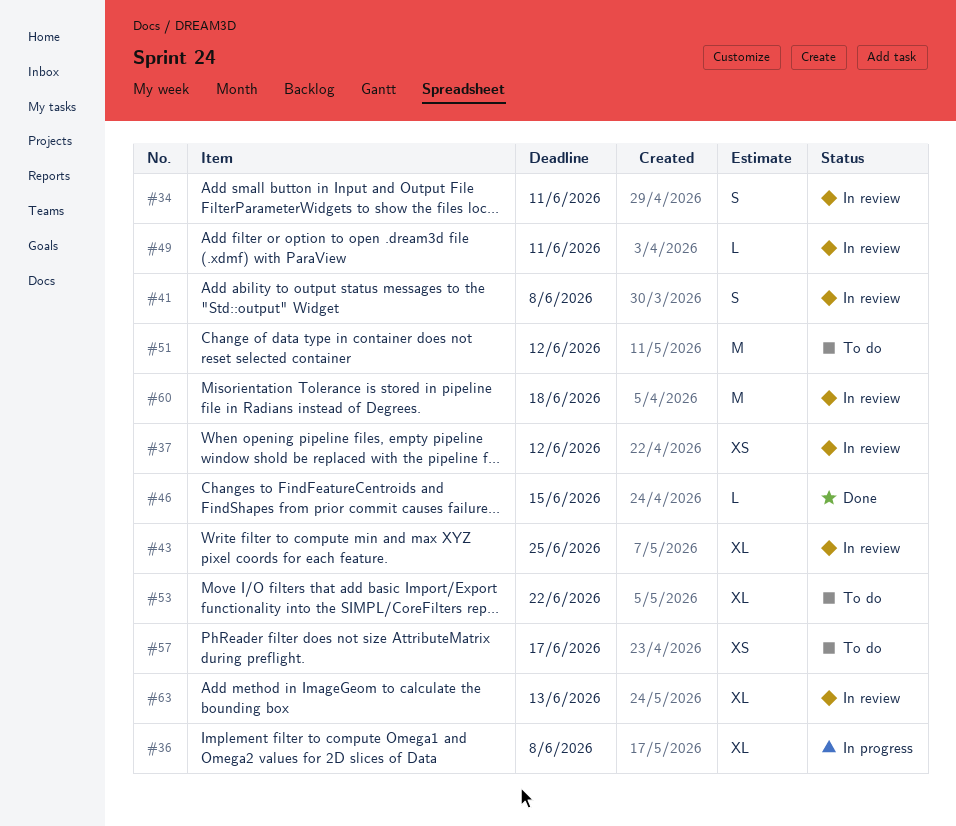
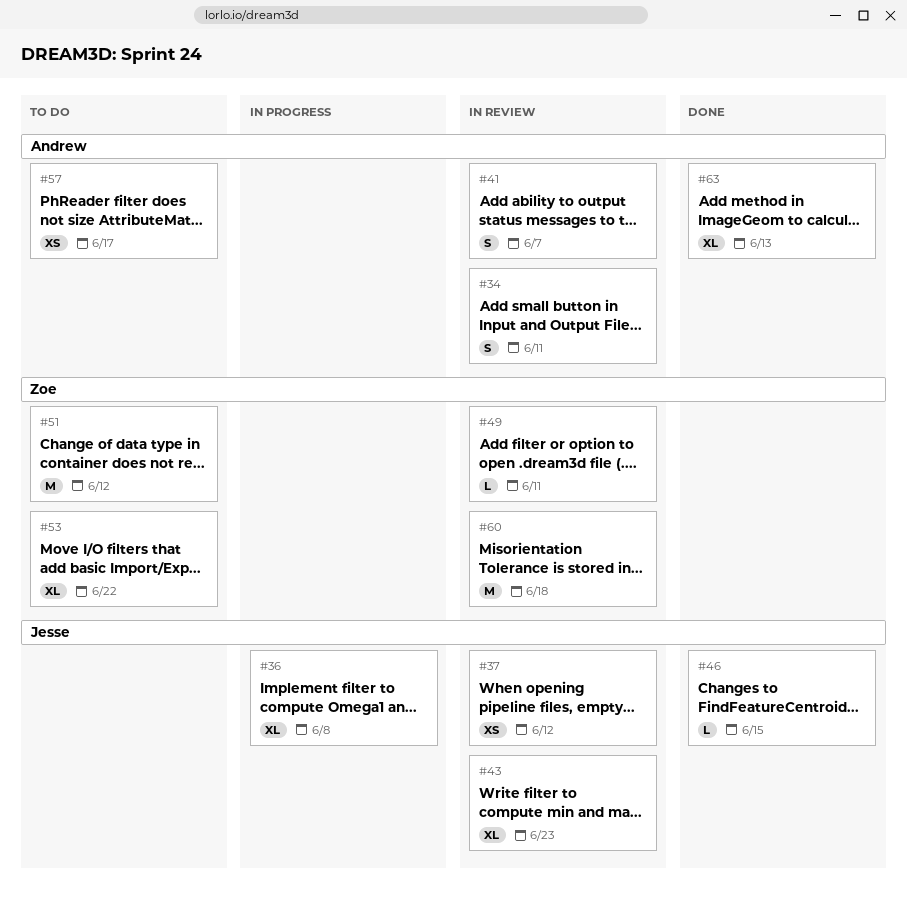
#41, due: Jun 8 -> Jun 7
#43, due: Jun 25 -> Jun 23
#63, status: In review -> Done

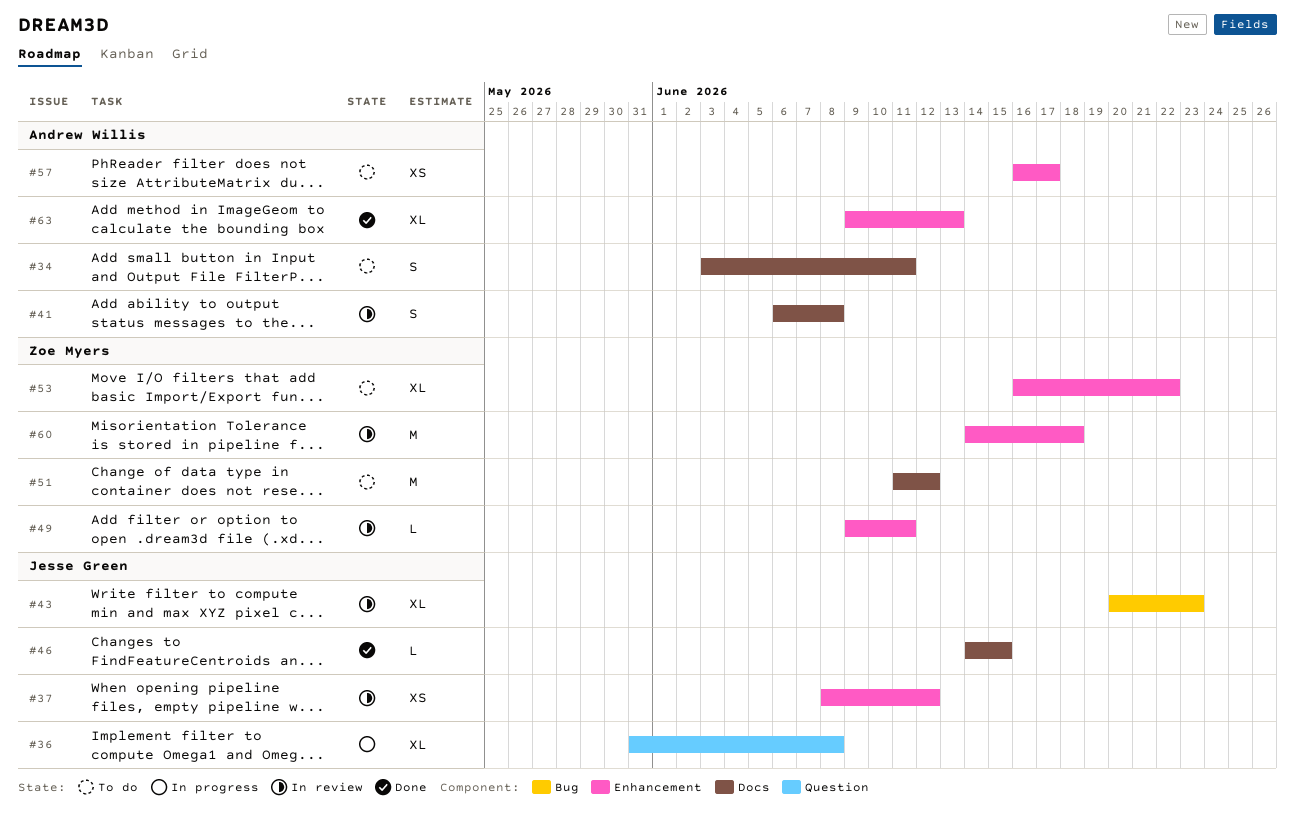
#34, status: In review -> To do
#41, due: Jun 7 -> Jun 8

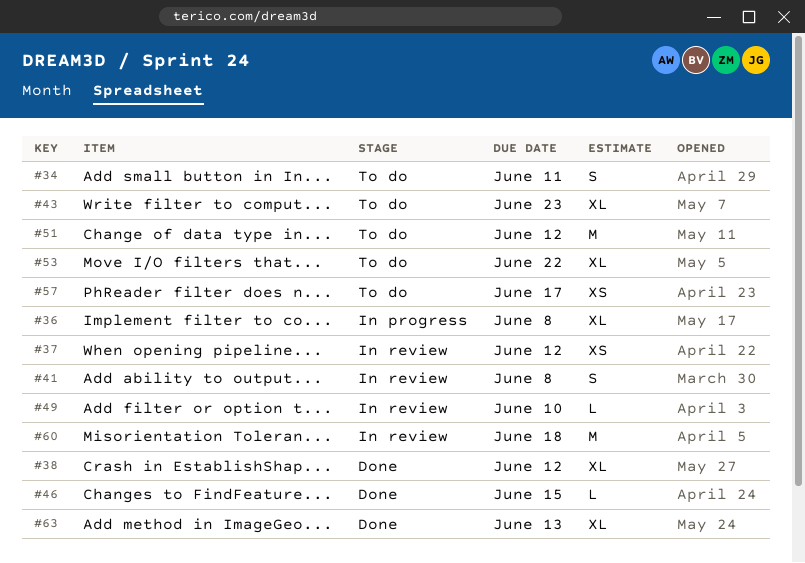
#38: none -> present
#43, status: In review -> To do
#49, due: Jun 11 -> Jun 10

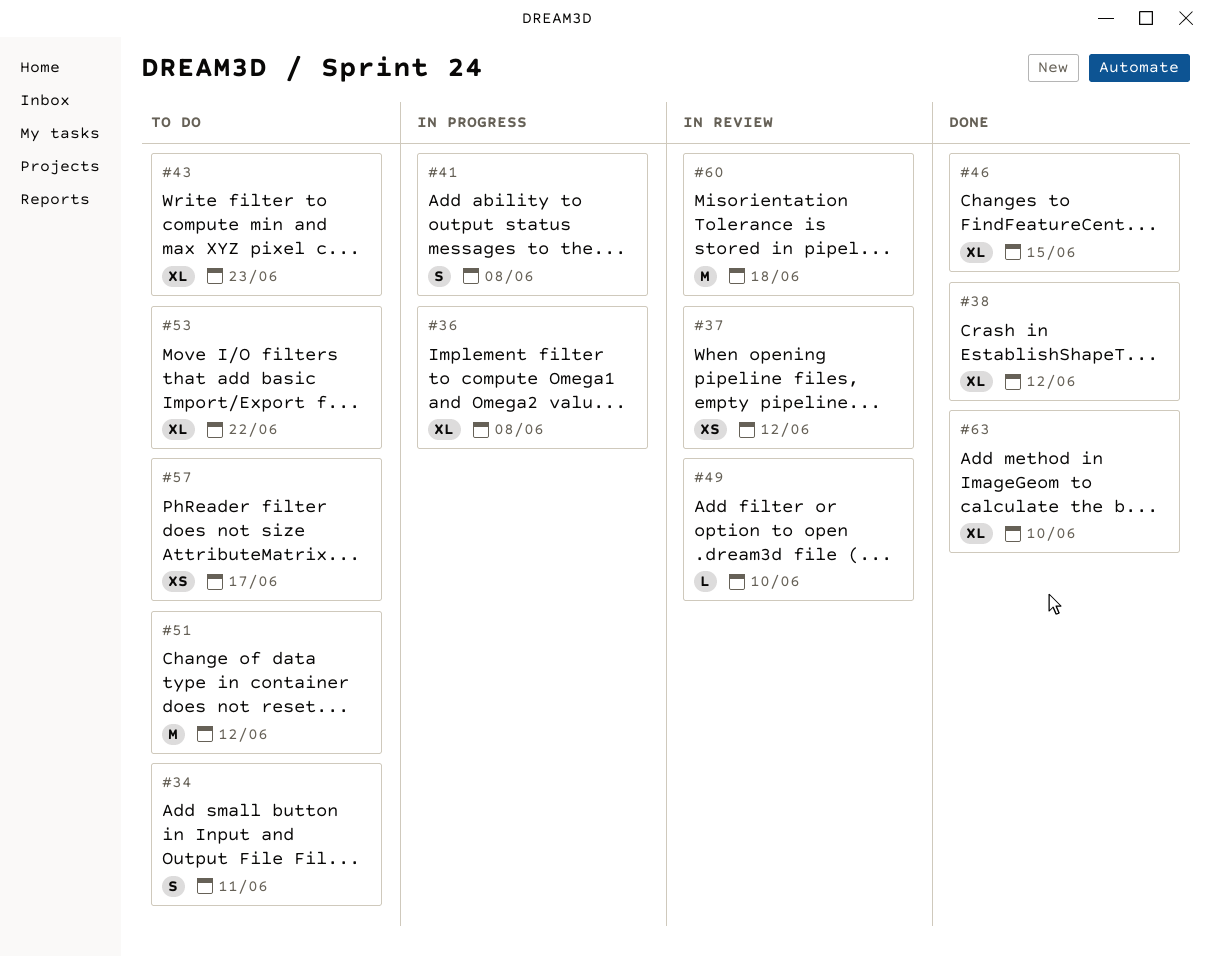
#41, status: In review -> In progress
#46, estimate: L -> XL
#63, due: Jun 13 -> Jun 10

